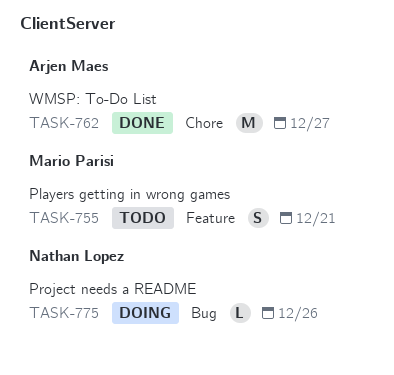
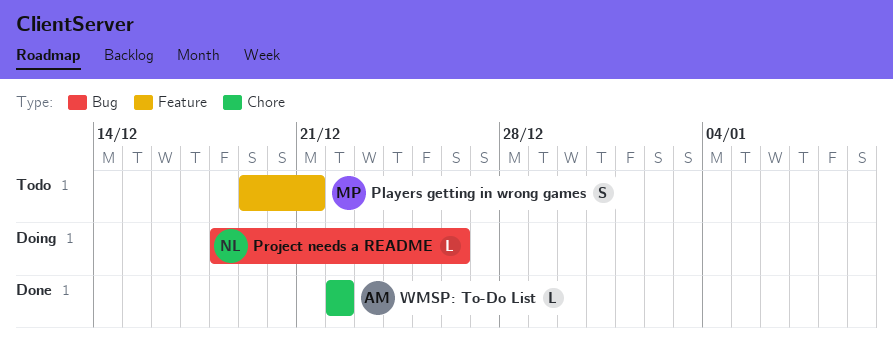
WMSP: To-Do List, estimate: M -> L
WMSP: To-Do List, due: Dec 27 -> Dec 22

